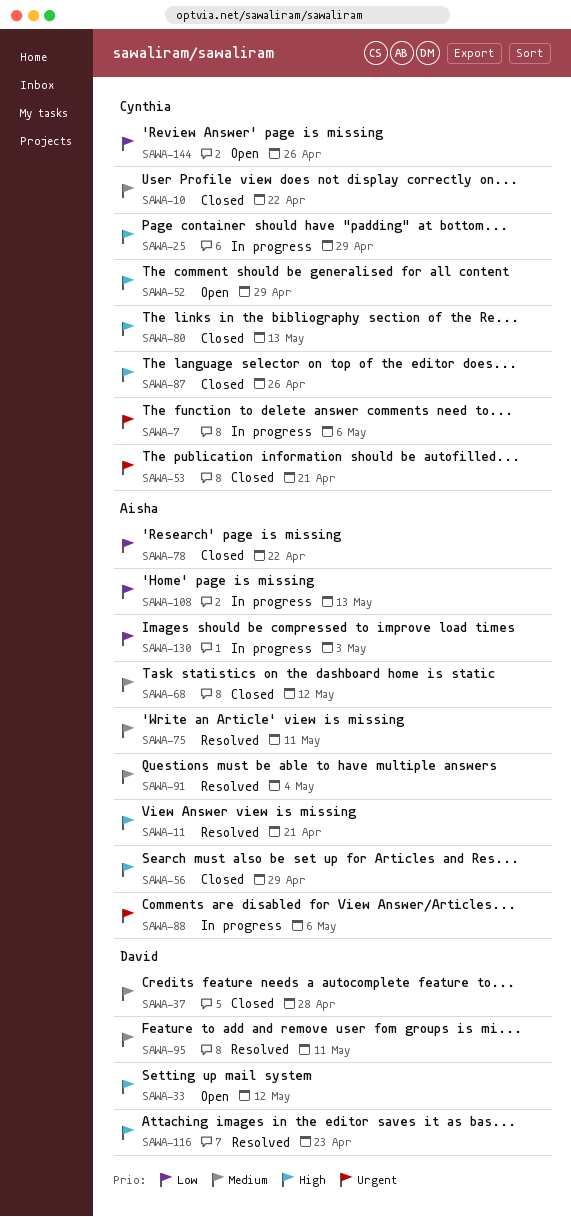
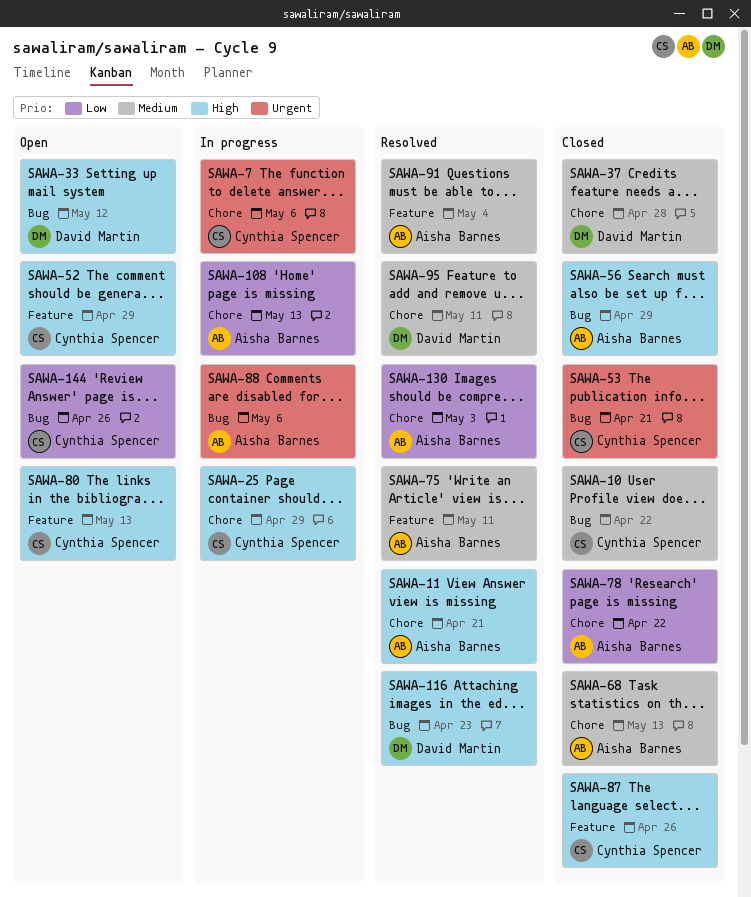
SAWA-68, due: May 12 -> May 13
SAWA-80, status: Closed -> Open
SAWA-130, status: In progress -> Resolved

